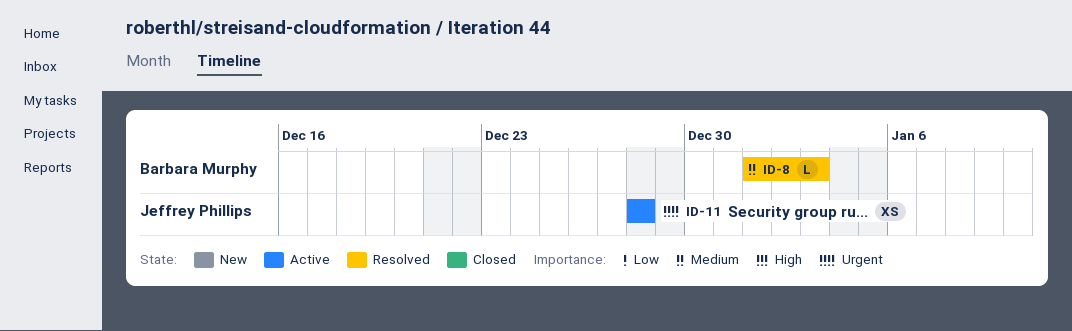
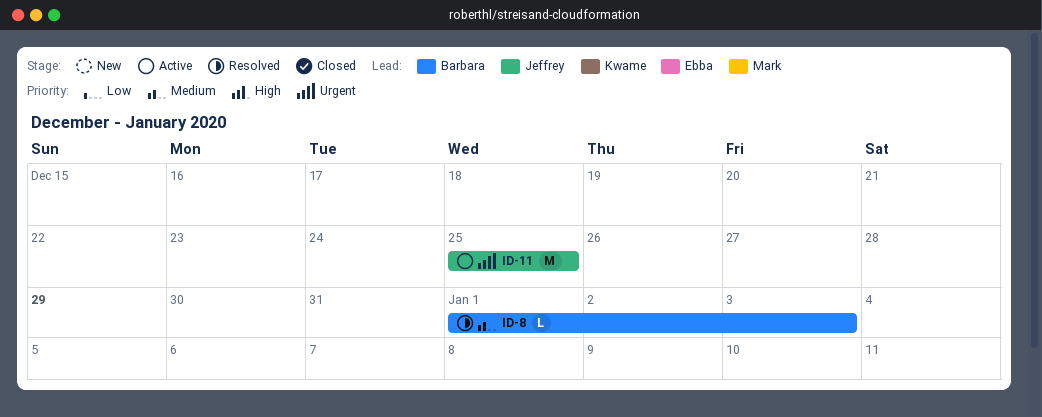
ID-11, estimate: XS -> M
ID-11, start: Dec 28 -> Dec 25
ID-11, due: Dec 28 -> Dec 25

